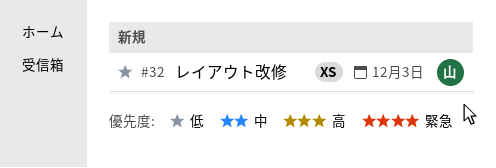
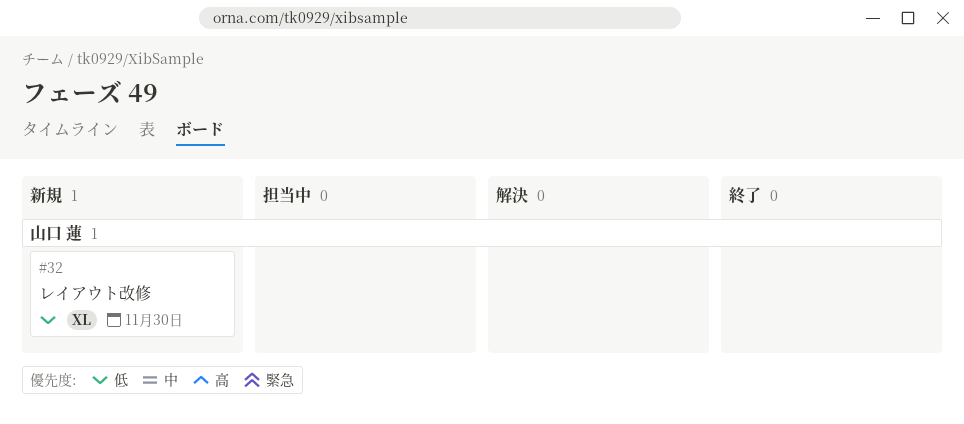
#32, estimate: XS -> XL
#32, due: Dec 3 -> Nov 30

